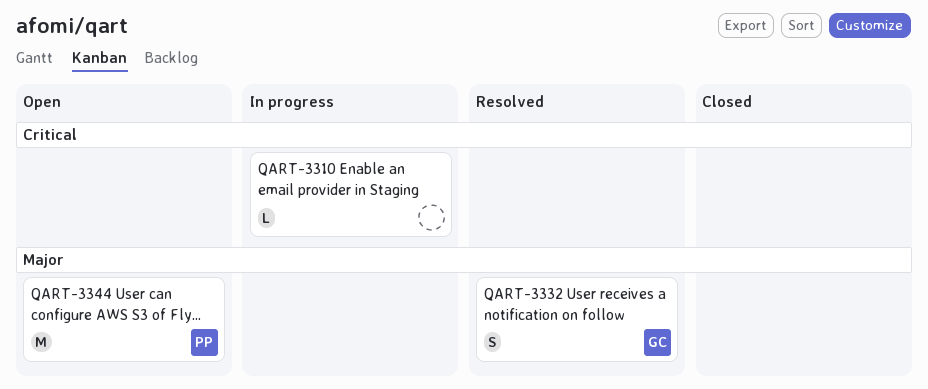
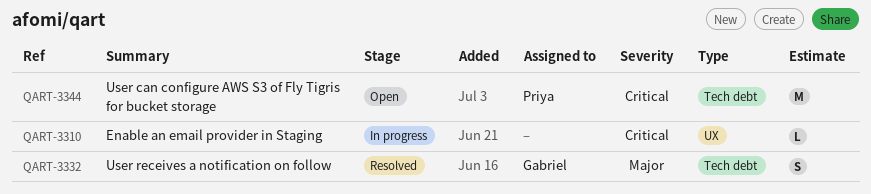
QART-3344, priority: Major -> Critical

